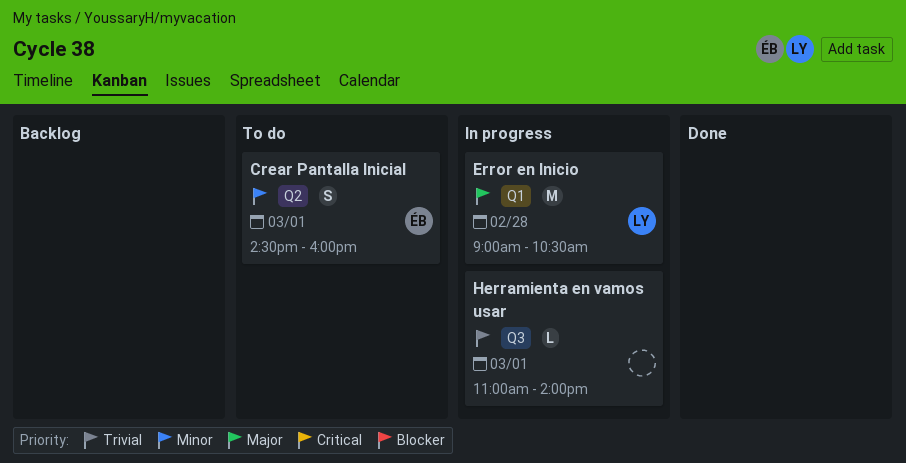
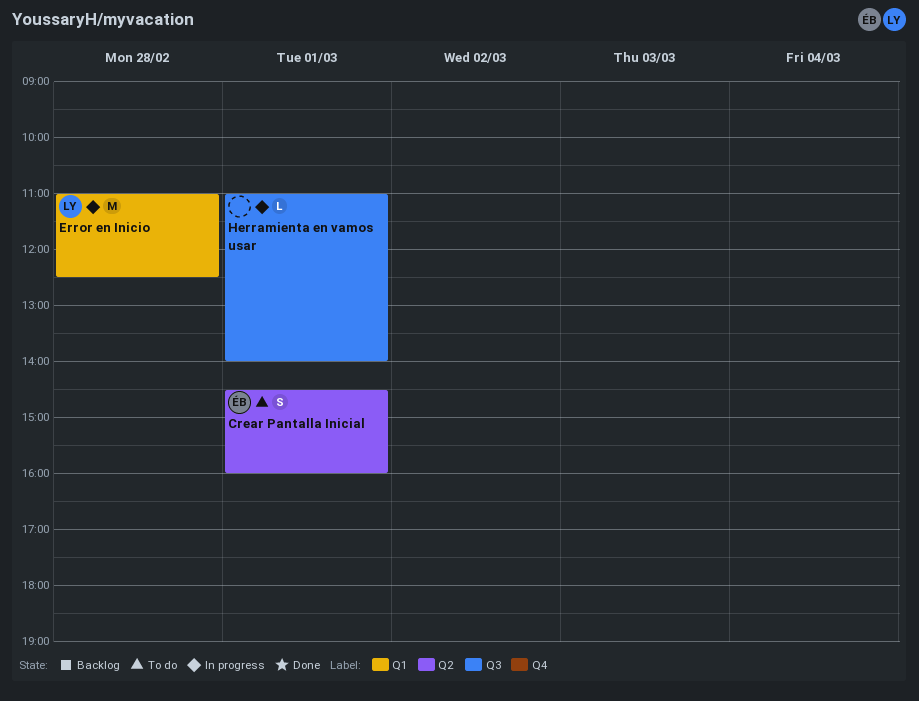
Error en Inicio, begins: 09:00 -> 11:00
Error en Inicio, ends: 10:30 -> 12:30

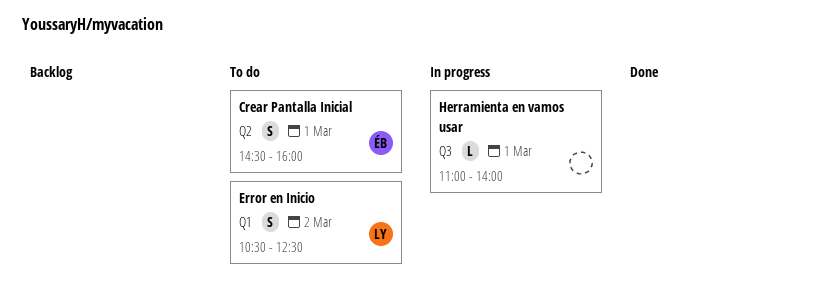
Error en Inicio, status: In progress -> To do
Error en Inicio, estimate: M -> S
Error en Inicio, day: Feb 28 -> Mar 2
Error en Inicio, begins: 11:00 -> 10:30

